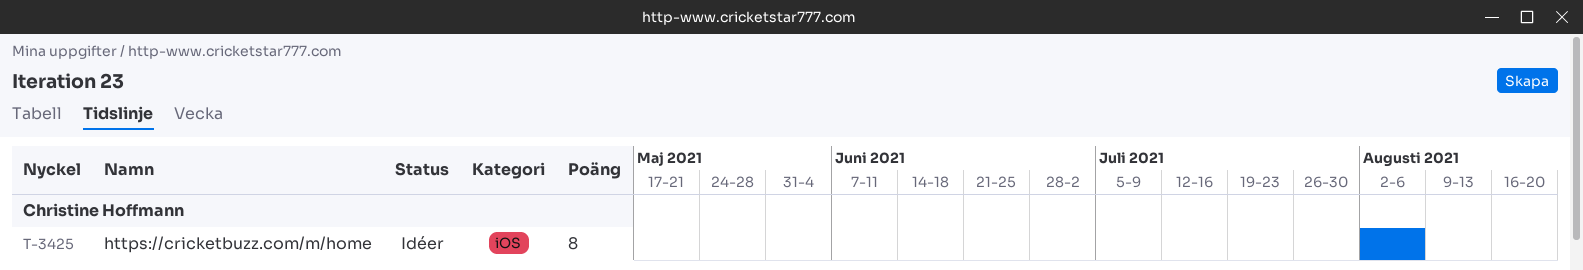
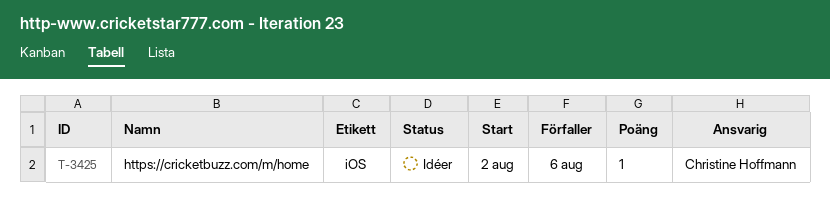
T-3425, estimate: 8 -> 1

